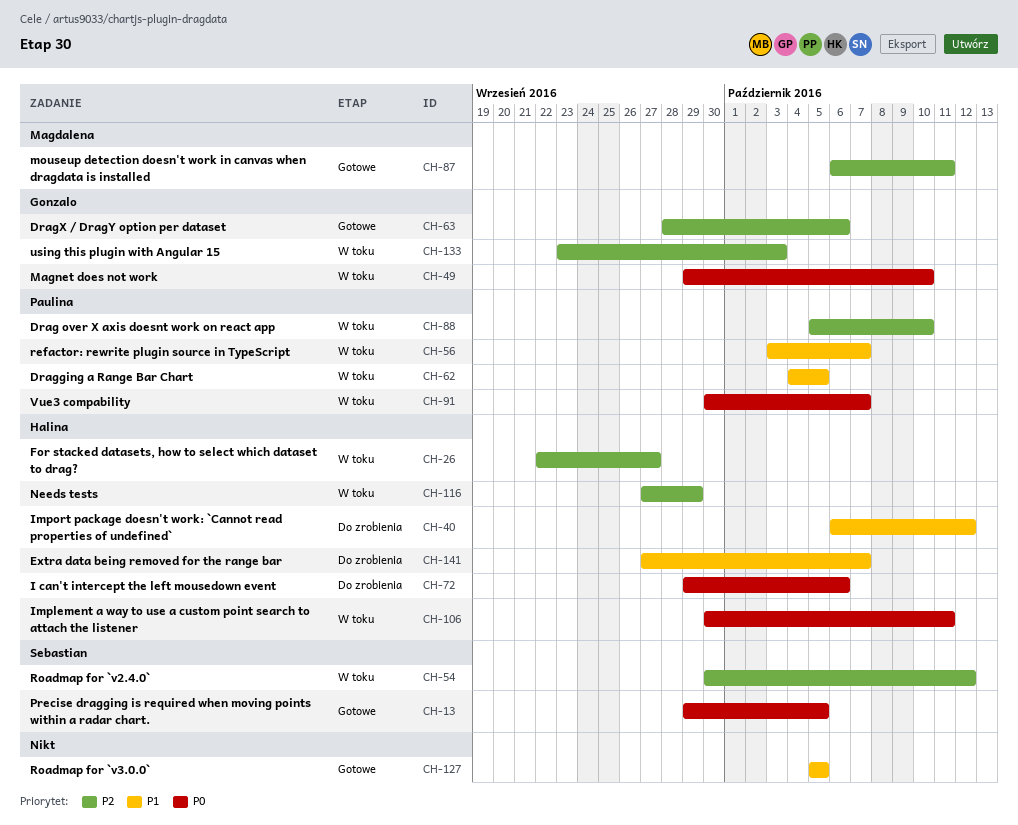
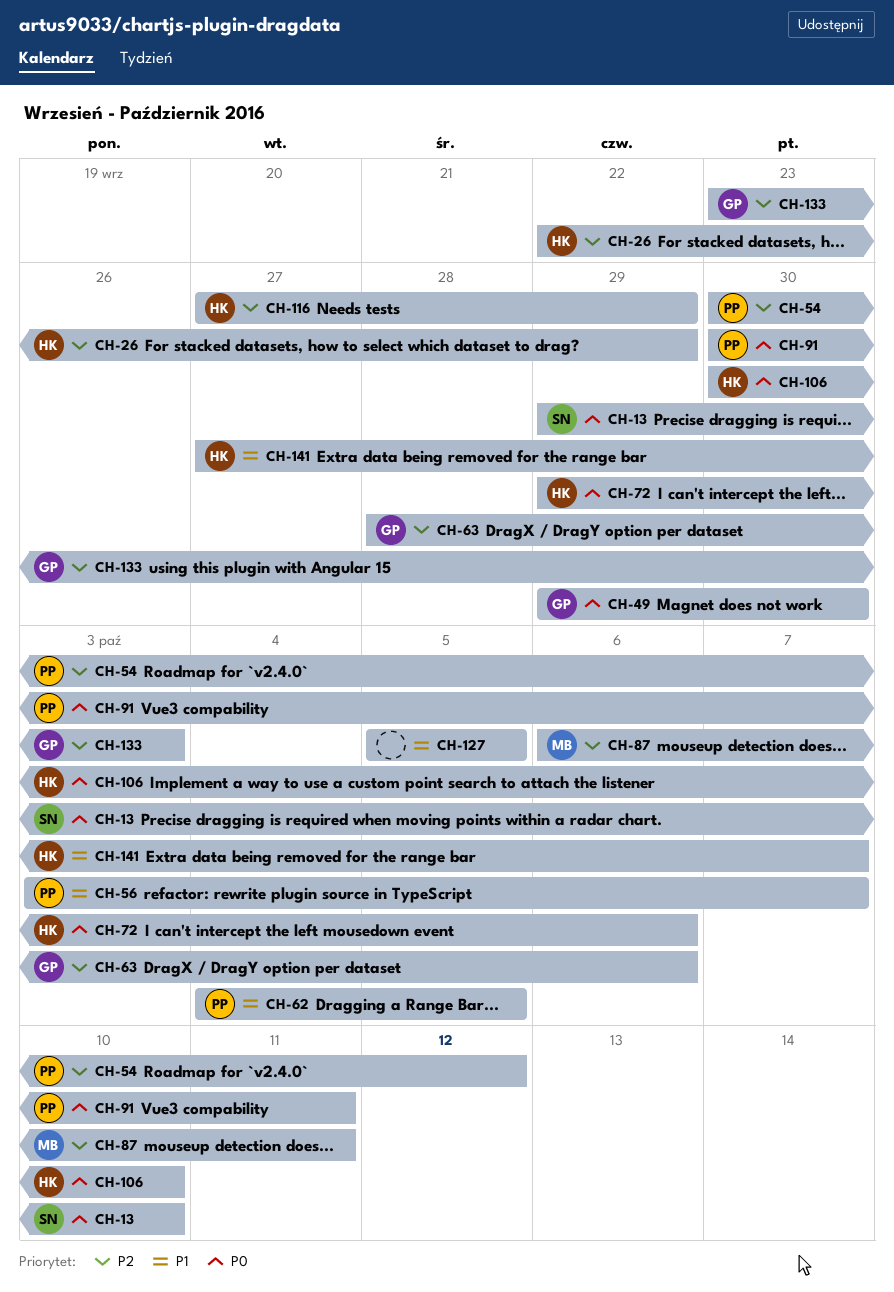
CH-13, due: Oct 5 -> Oct 10
CH-26, due: Sep 27 -> Sep 29
CH-40: present -> none
CH-49, due: Oct 10 -> Sep 30
CH-54, owner: Sebastian -> Paulina
CH-88: present -> none
CH-91, due: Oct 7 -> Oct 11
CH-106, due: Oct 11 -> Oct 10

